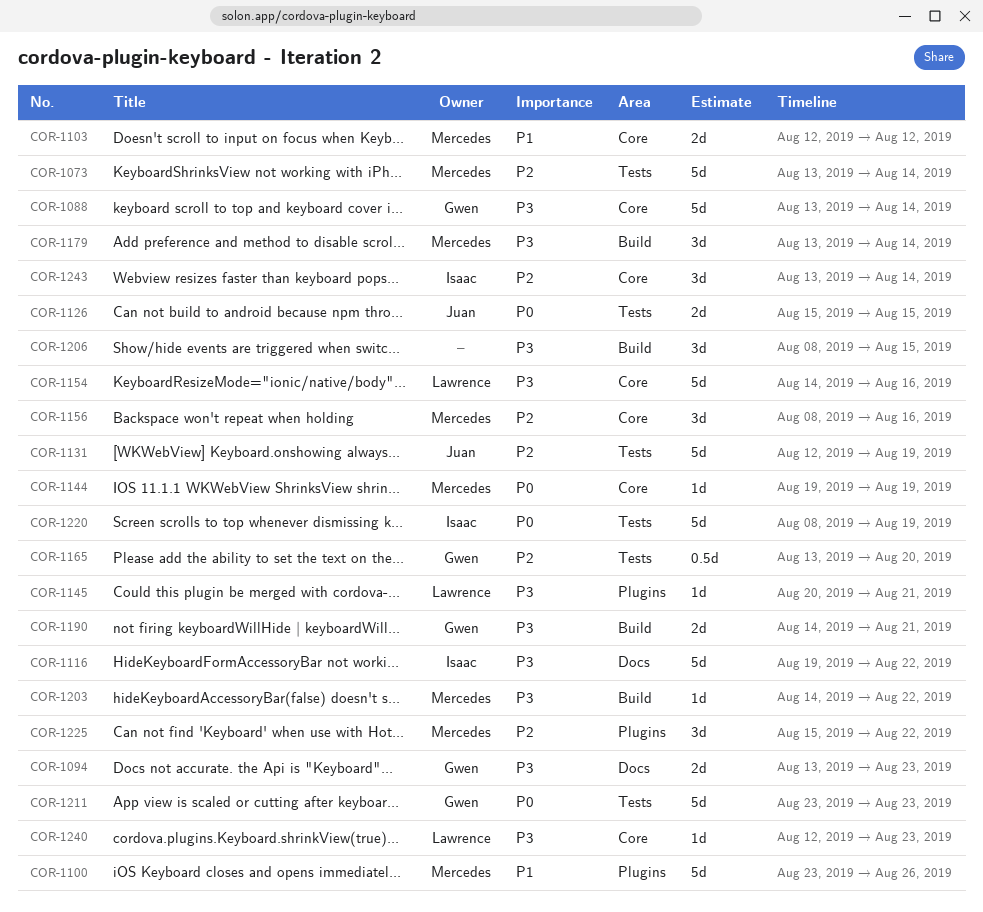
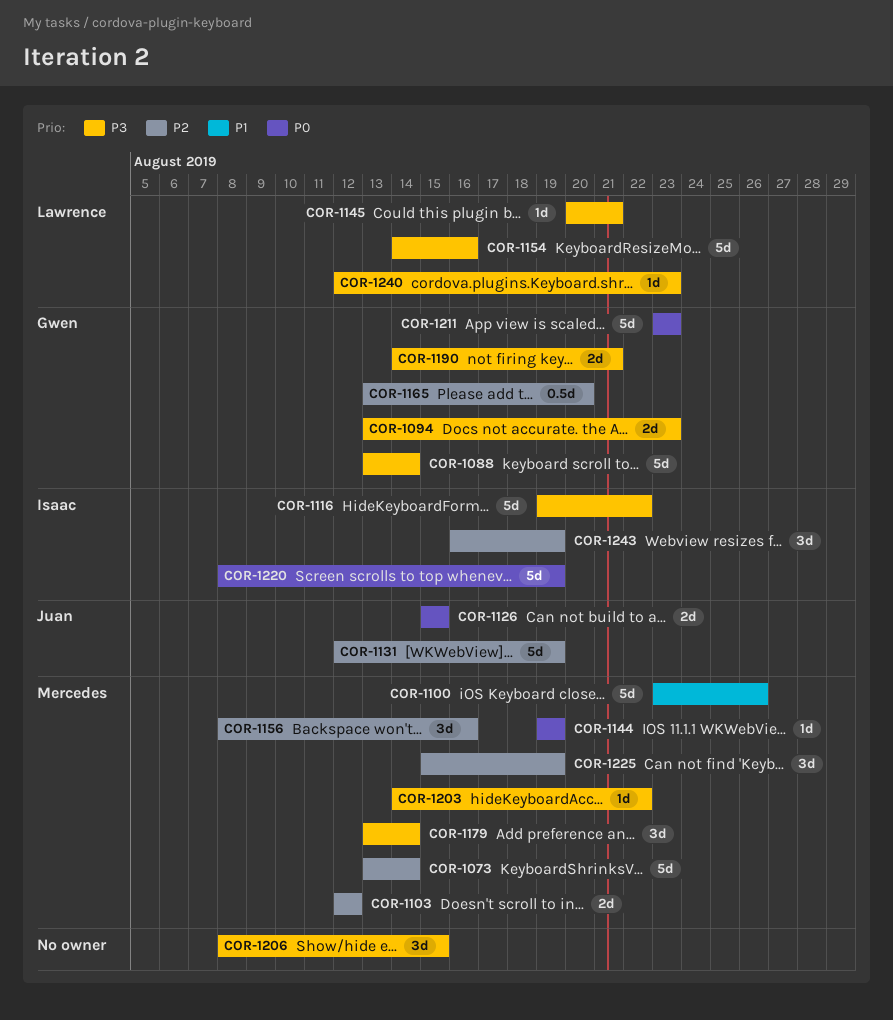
COR-1103, priority: P1 -> P2
COR-1225, due: Aug 22 -> Aug 19
COR-1243, start: Aug 13 -> Aug 16
COR-1243, due: Aug 14 -> Aug 19

